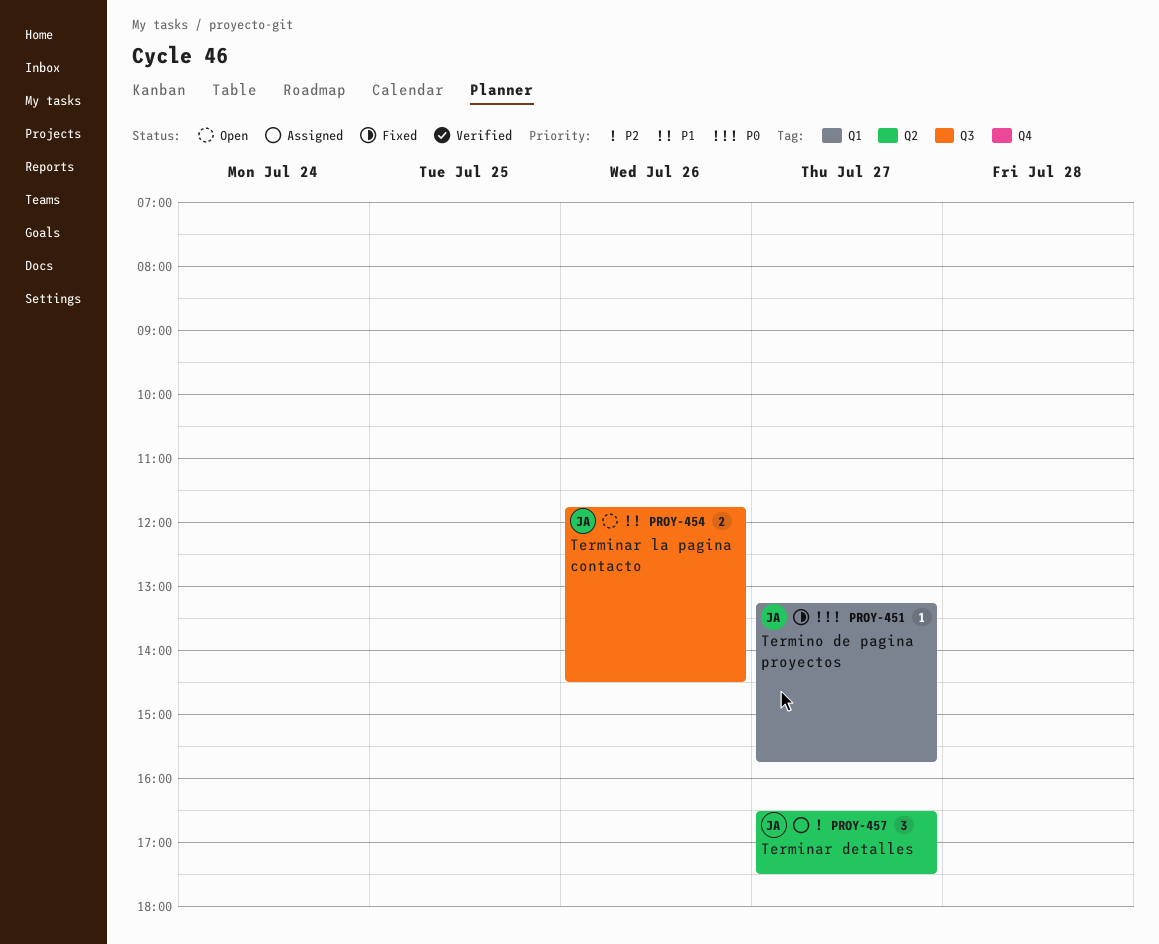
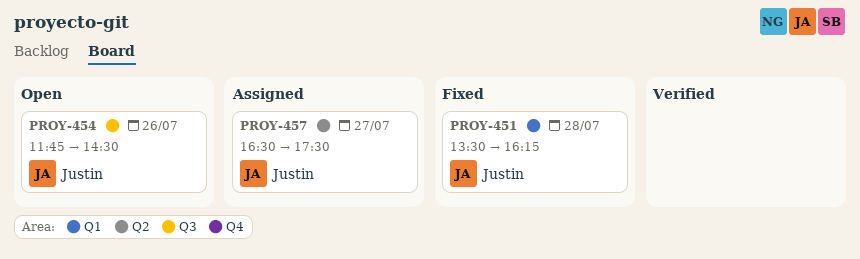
PROY-451, day: Jul 27 -> Jul 28
PROY-451, begins: 13:15 -> 13:30
PROY-451, ends: 15:45 -> 16:15

